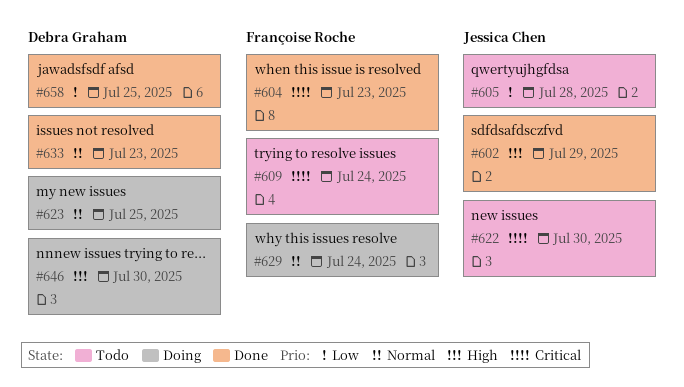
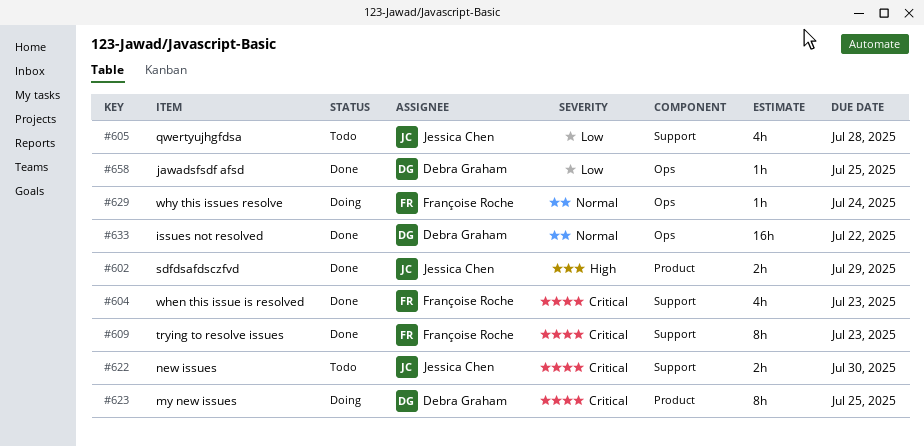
#609, status: Todo -> Done
#609, due: Jul 24 -> Jul 23
#623, priority: Normal -> Critical
#633, due: Jul 23 -> Jul 22
#646: present -> none

